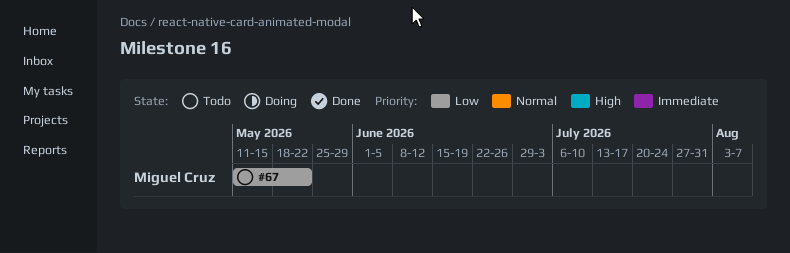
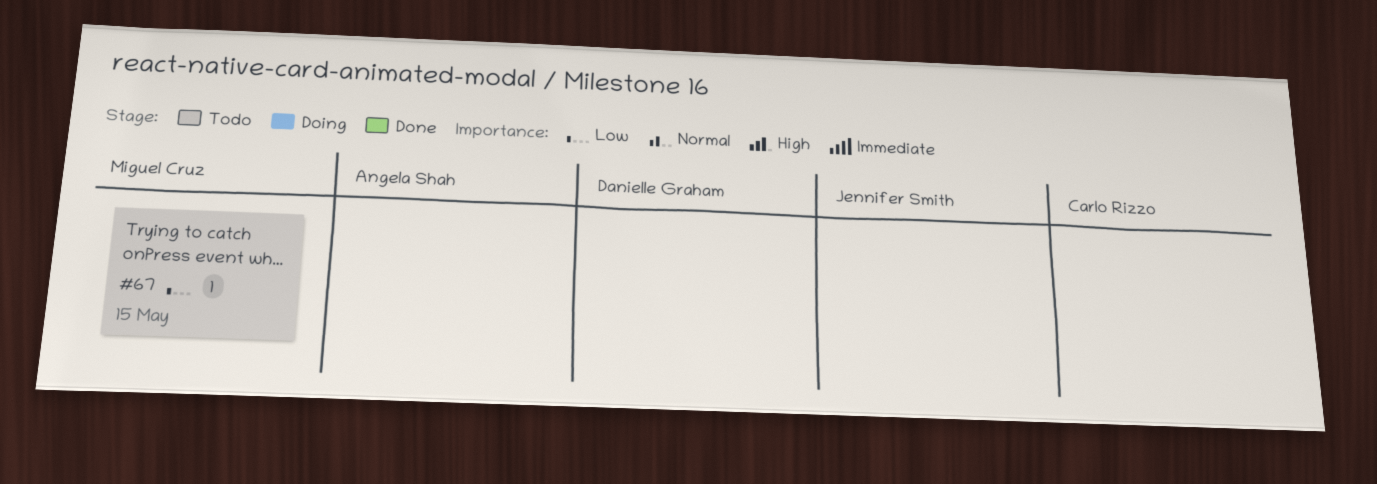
#67, due: May 22 -> May 15

